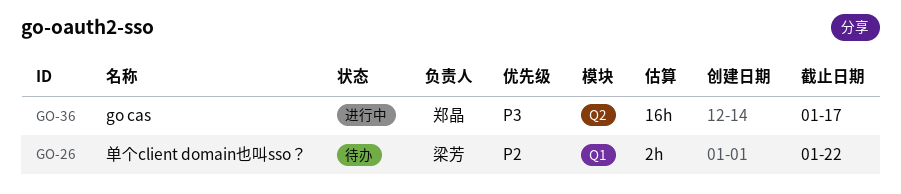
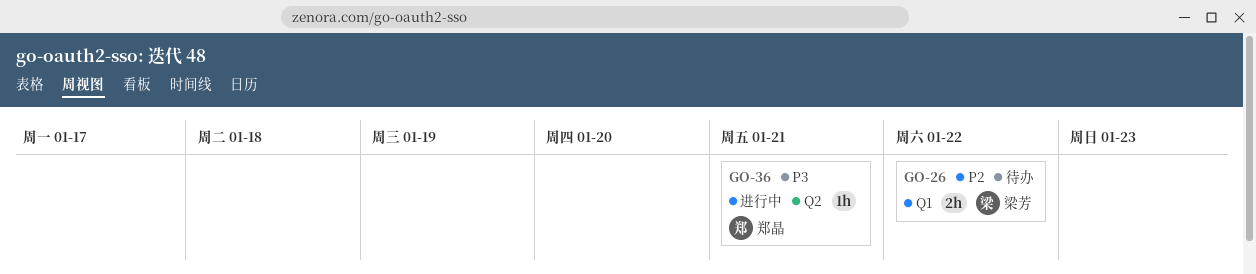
GO-36, estimate: 16h -> 1h
GO-36, due: Jan 17 -> Jan 21

